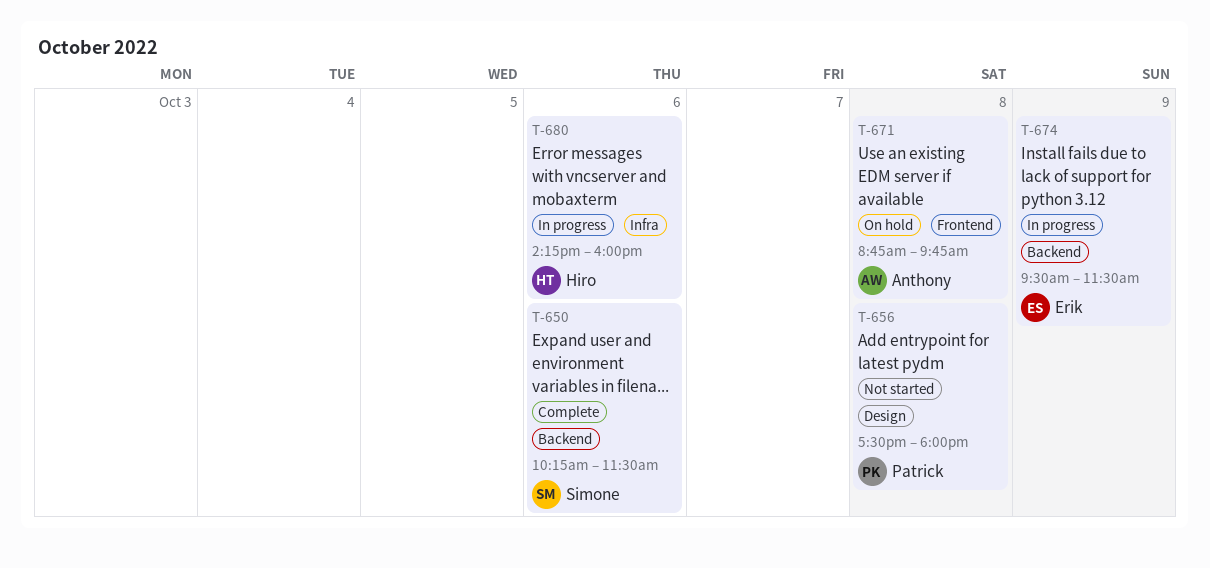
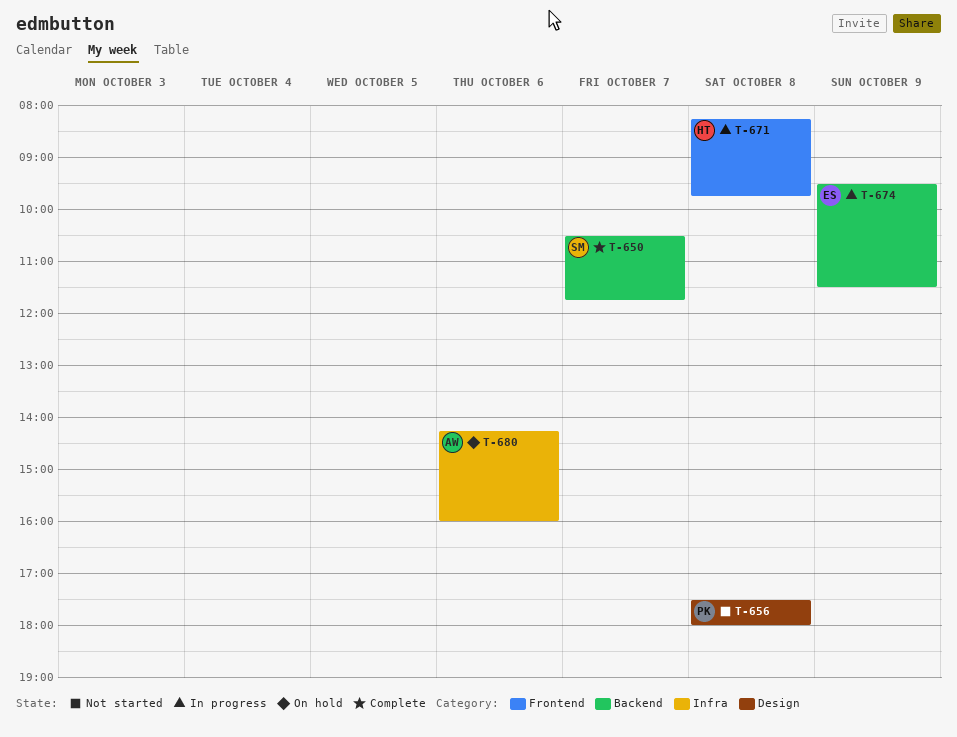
T-650, day: Oct 6 -> Oct 7
T-650, begins: 10:15 -> 10:30
T-650, ends: 11:30 -> 11:45
T-671, status: On hold -> In progress
T-671, owner: Anthony -> Hiro
T-671, begins: 08:45 -> 08:15
T-680, status: In progress -> On hold
T-680, owner: Hiro -> Anthony

